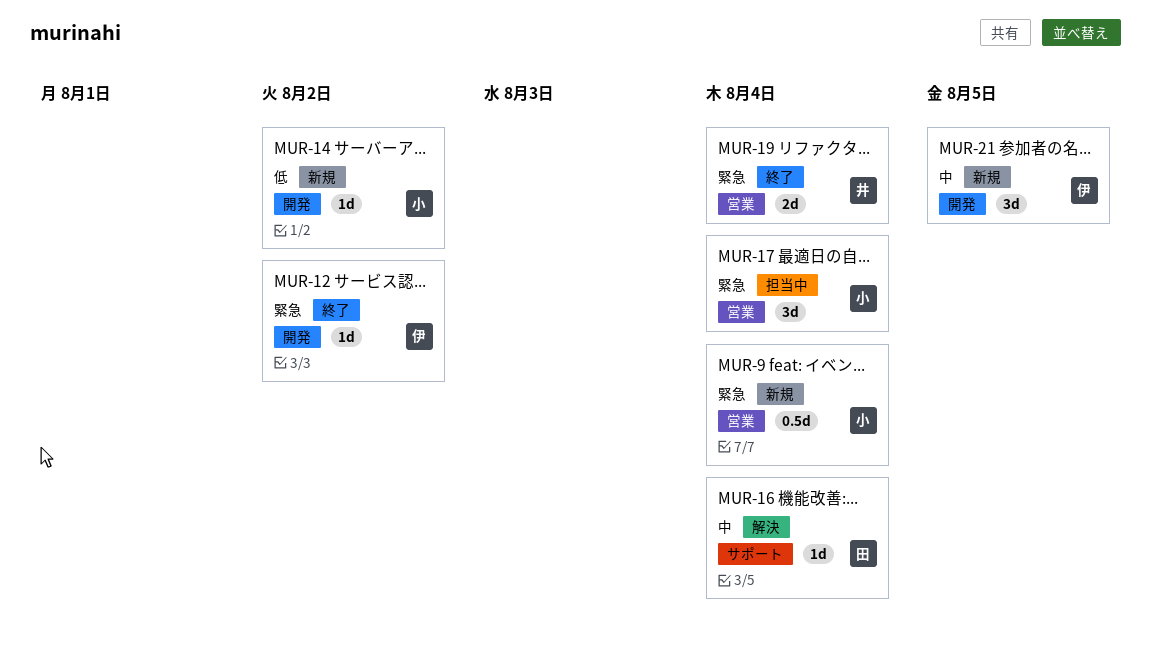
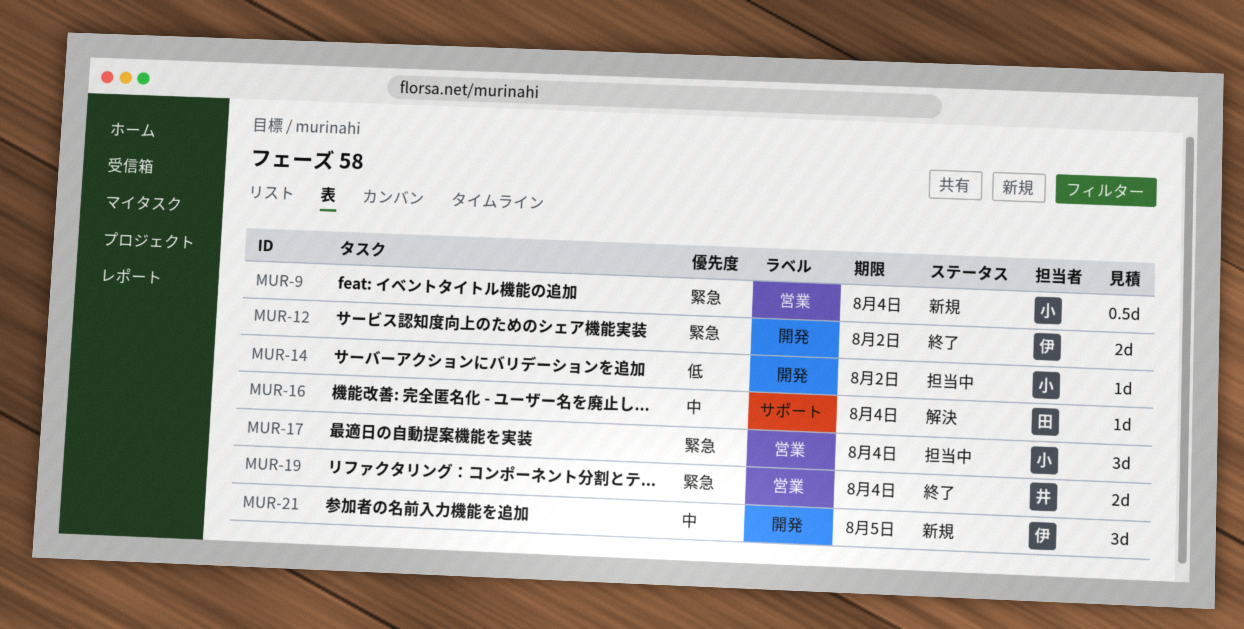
MUR-12, estimate: 1d -> 2d
MUR-14, status: 新規 -> 担当中

